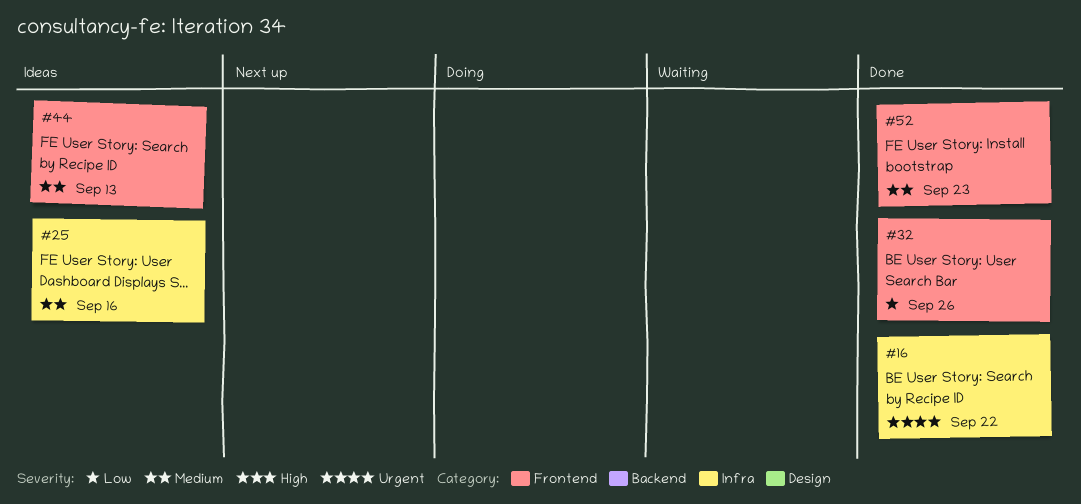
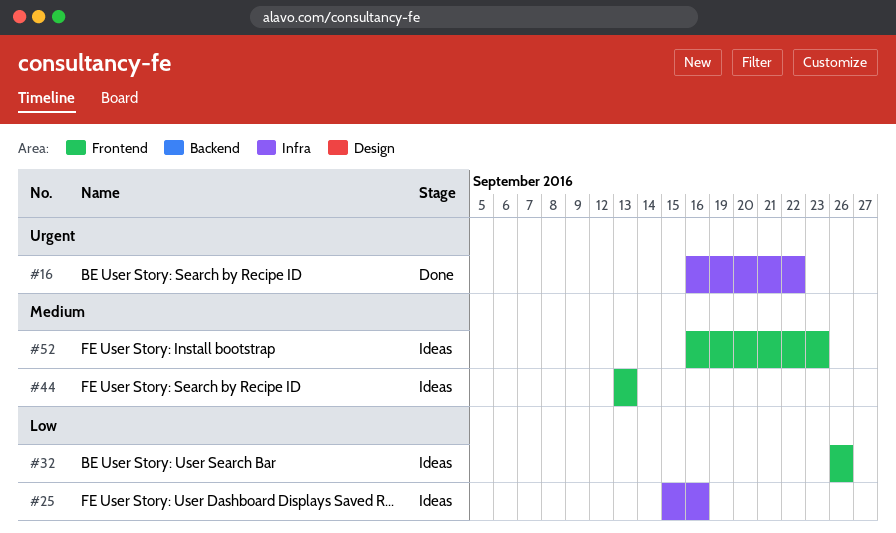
#25, priority: Medium -> Low
#32, status: Done -> Ideas
#52, status: Done -> Ideas

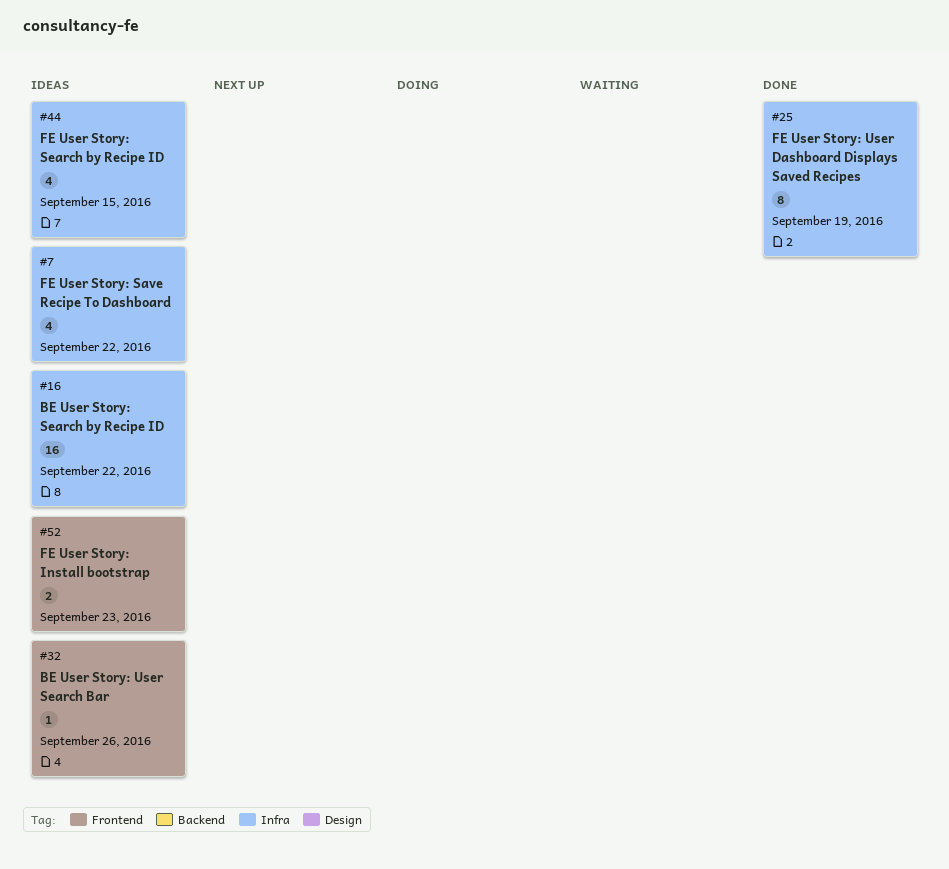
#7: none -> present
#16, status: Done -> Ideas
#25, status: Ideas -> Done
#25, due: Sep 16 -> Sep 19
#44, label: Frontend -> Infra
#44, due: Sep 13 -> Sep 15

